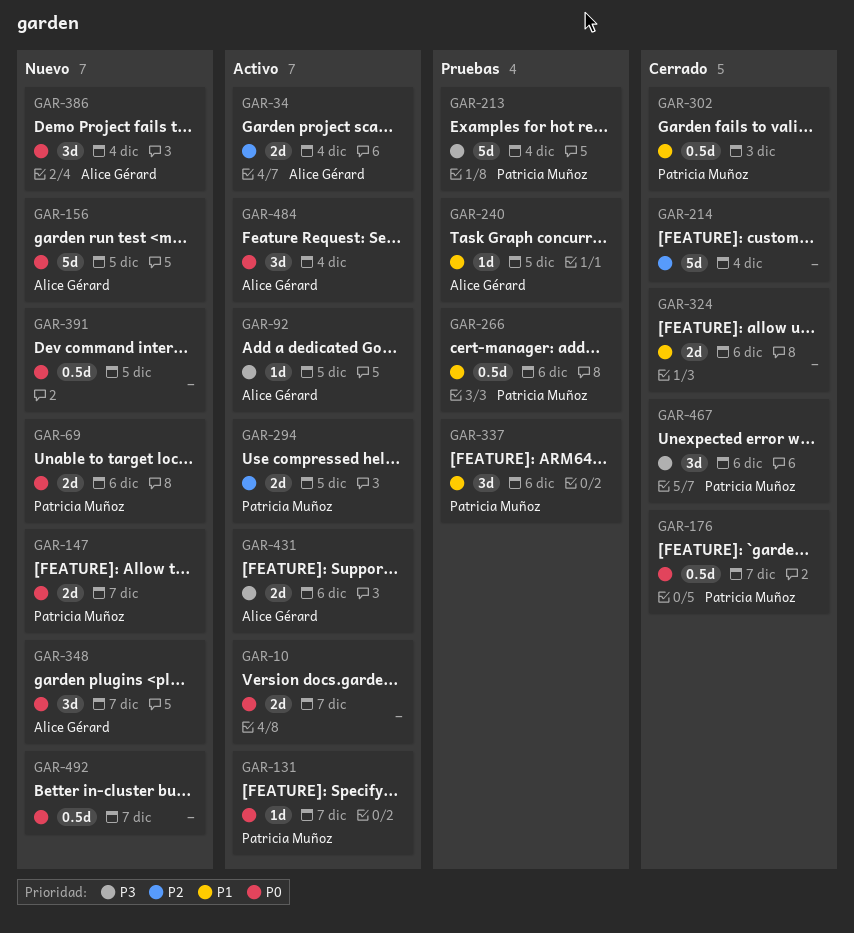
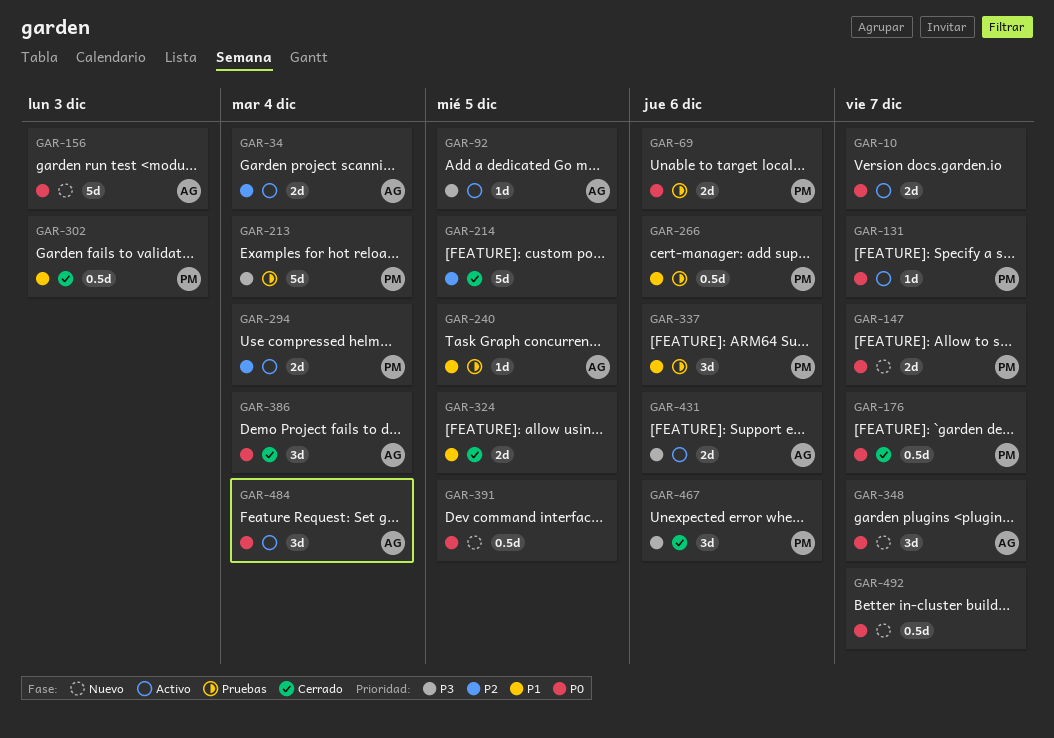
GAR-69, status: Nuevo -> Pruebas
GAR-156, due: Dec 5 -> Dec 3
GAR-214, due: Dec 4 -> Dec 5
GAR-294, due: Dec 5 -> Dec 4
GAR-324, due: Dec 6 -> Dec 5
GAR-386, status: Nuevo -> Cerrado

